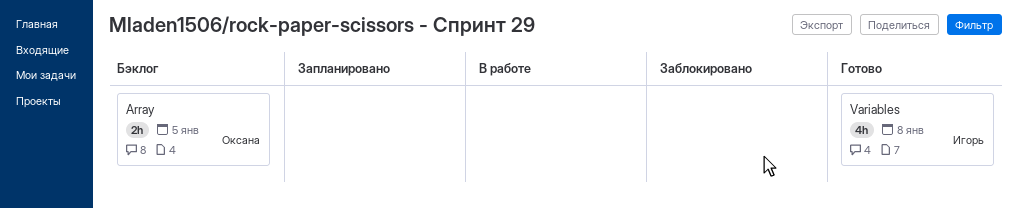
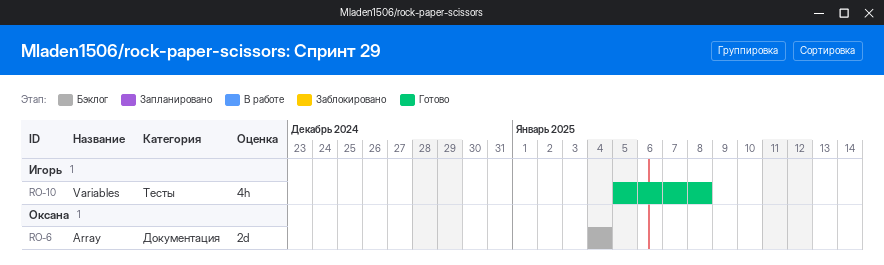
Array, estimate: 2h -> 2d
Array, due: Jan 5 -> Jan 4

